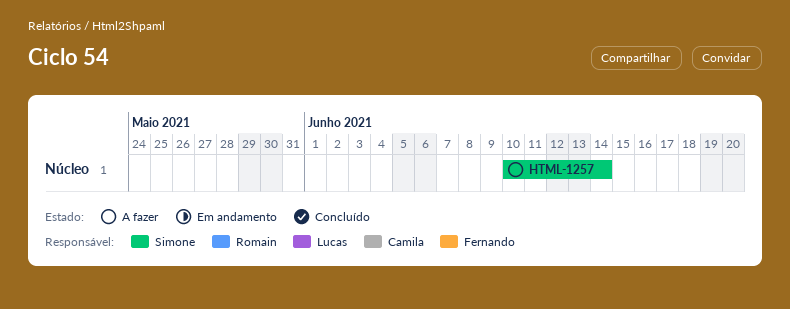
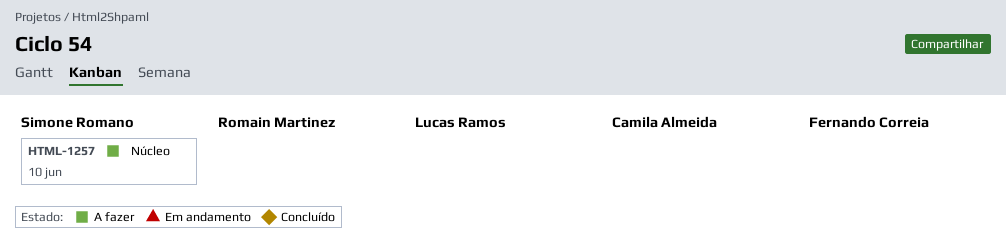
HTML-1257, due: Jun 14 -> Jun 10

